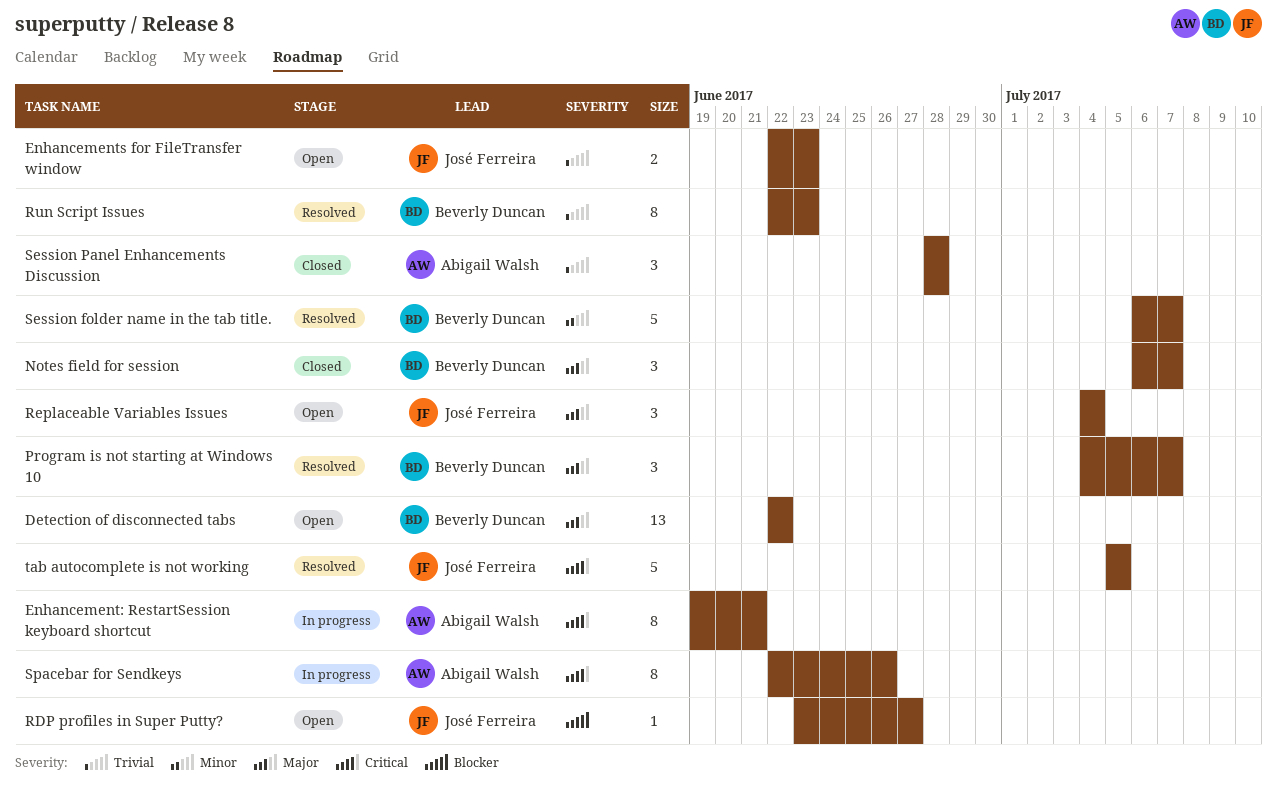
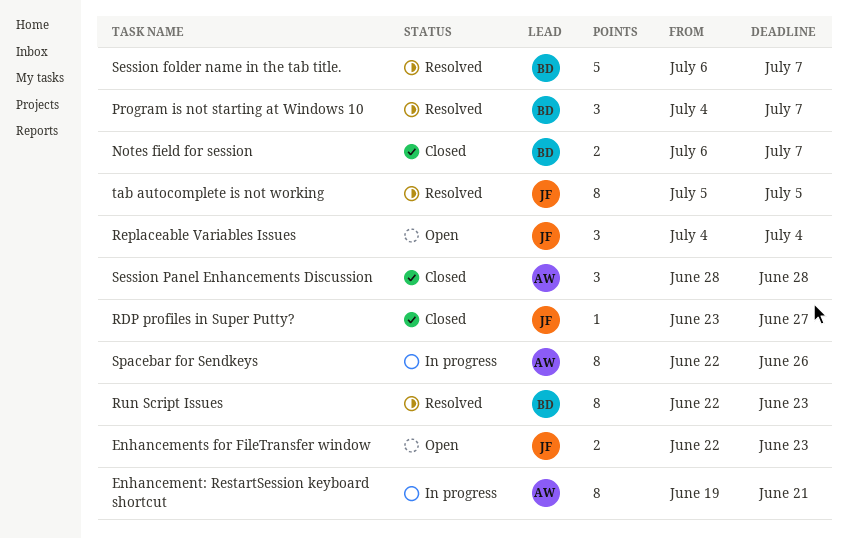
Detection of disconnected tabs: present -> none
Notes field for session, estimate: 3 -> 2
RDP profiles in Super Putty?, status: Open -> Closed
tab autocomplete is not working, estimate: 5 -> 8

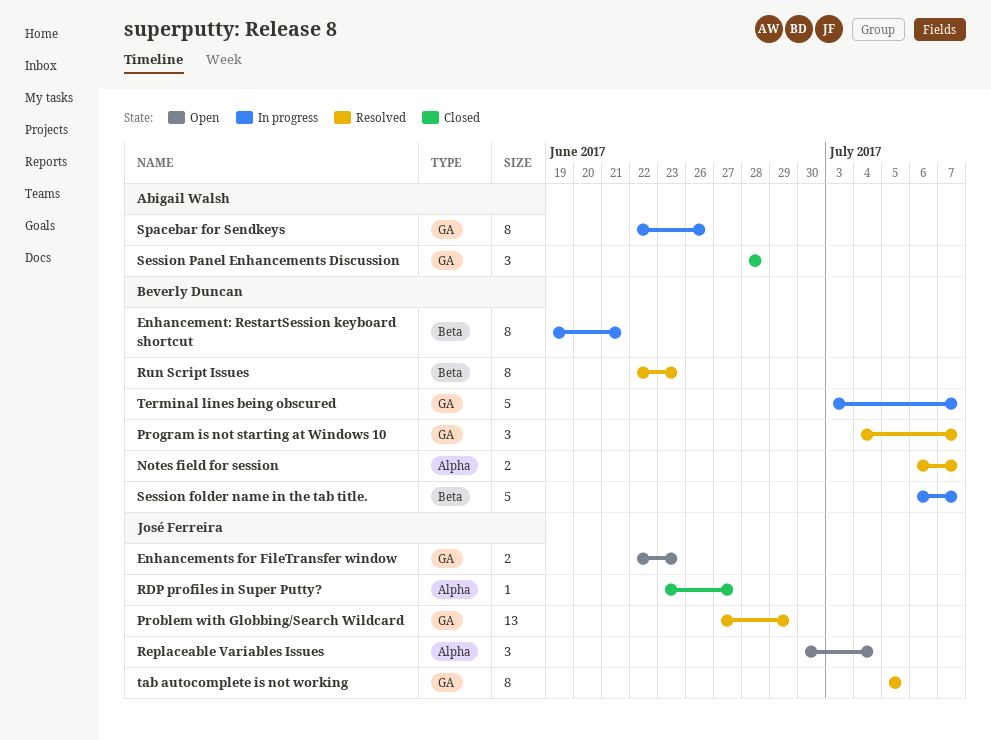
Enhancement: RestartSession keyboard shortcut, owner: Abigail Walsh -> Beverly Duncan
Notes field for session, status: Closed -> Resolved
Problem with Globbing/Search Wildcard: none -> present
Replaceable Variables Issues, start: Jul 4 -> Jun 30
Session folder name in the tab title., status: Resolved -> In progress
Terminal lines being obscured: none -> present

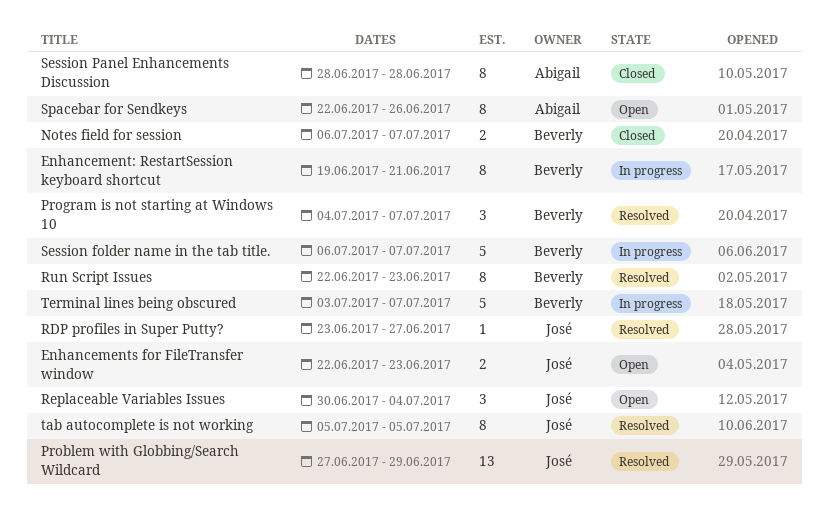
Notes field for session, status: Resolved -> Closed
RDP profiles in Super Putty?, status: Closed -> Resolved
Session Panel Enhancements Discussion, estimate: 3 -> 8
Spacebar for Sendkeys, status: In progress -> Open

